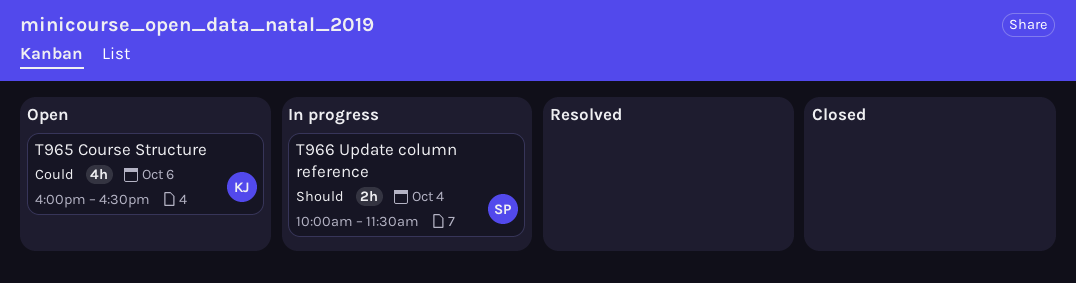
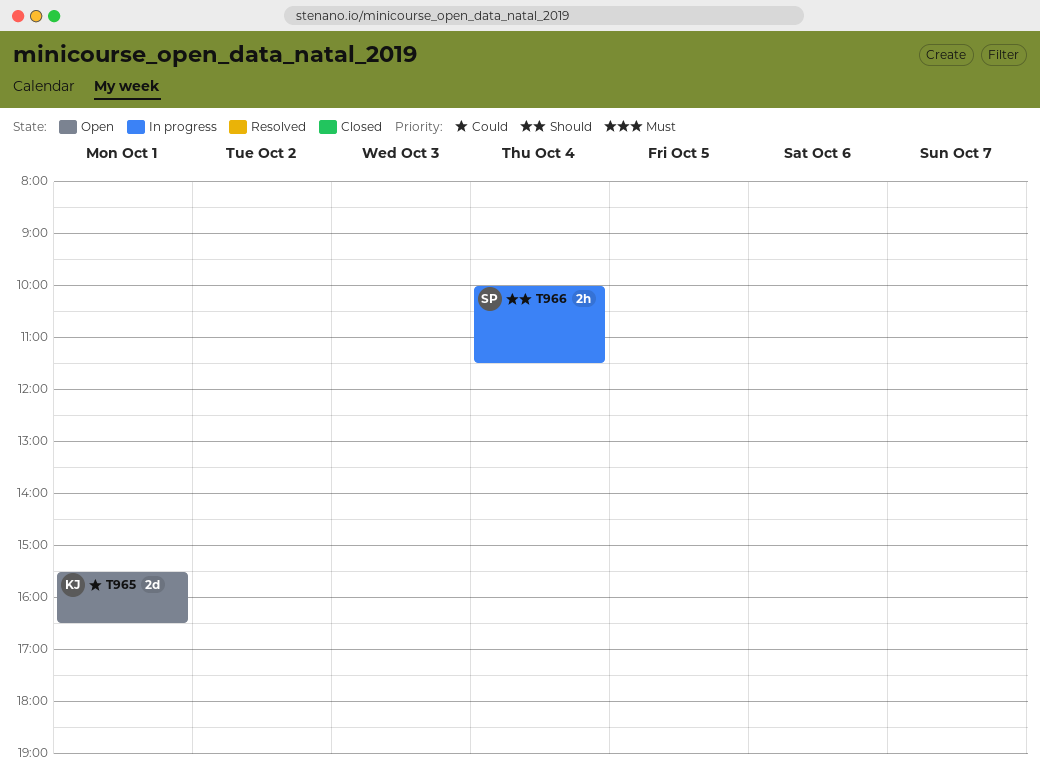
T965, estimate: 4h -> 2d
T965, day: Oct 6 -> Oct 1
T965, begins: 16:00 -> 15:30

